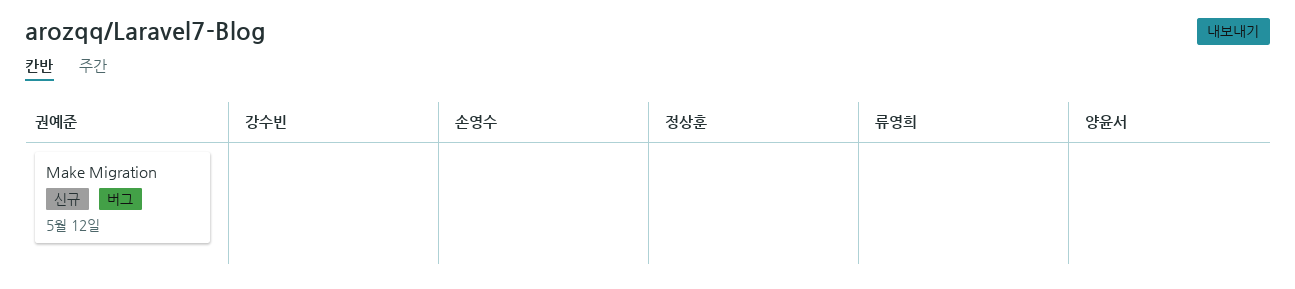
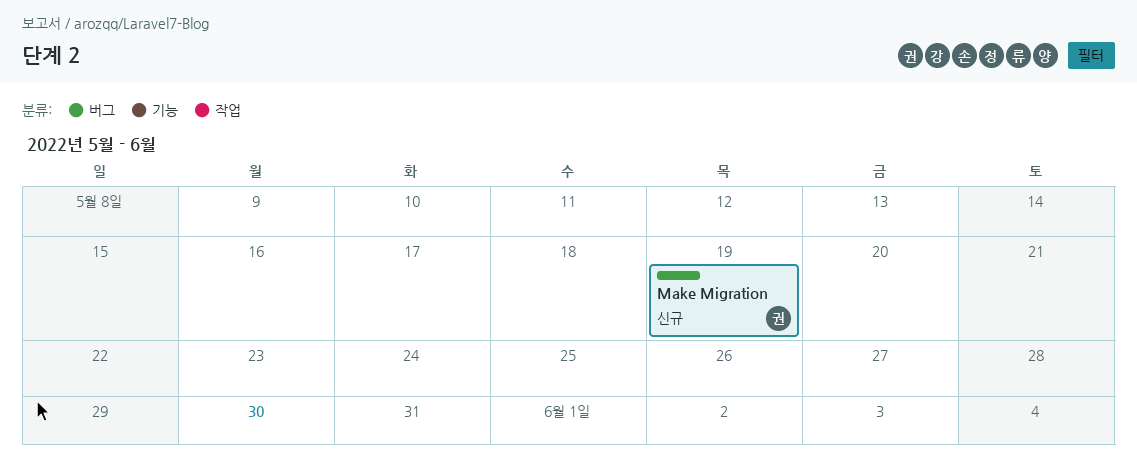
Make Migration, due: May 12 -> May 19

